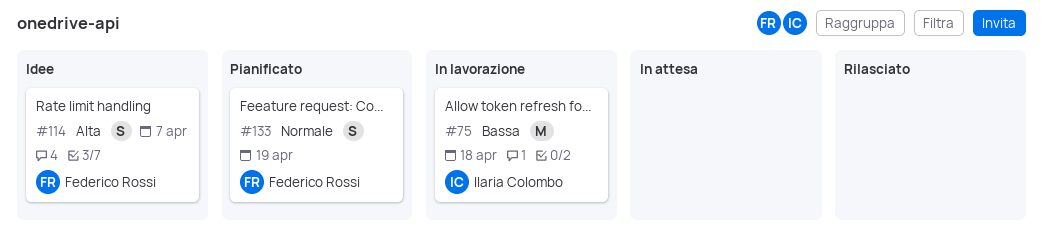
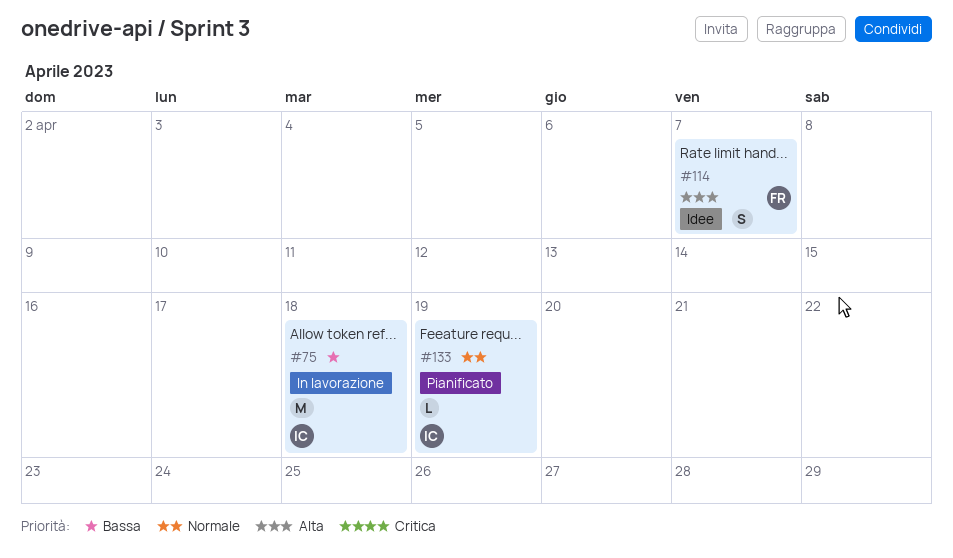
#133, owner: Federico Rossi -> Ilaria Colombo
#133, estimate: S -> L

